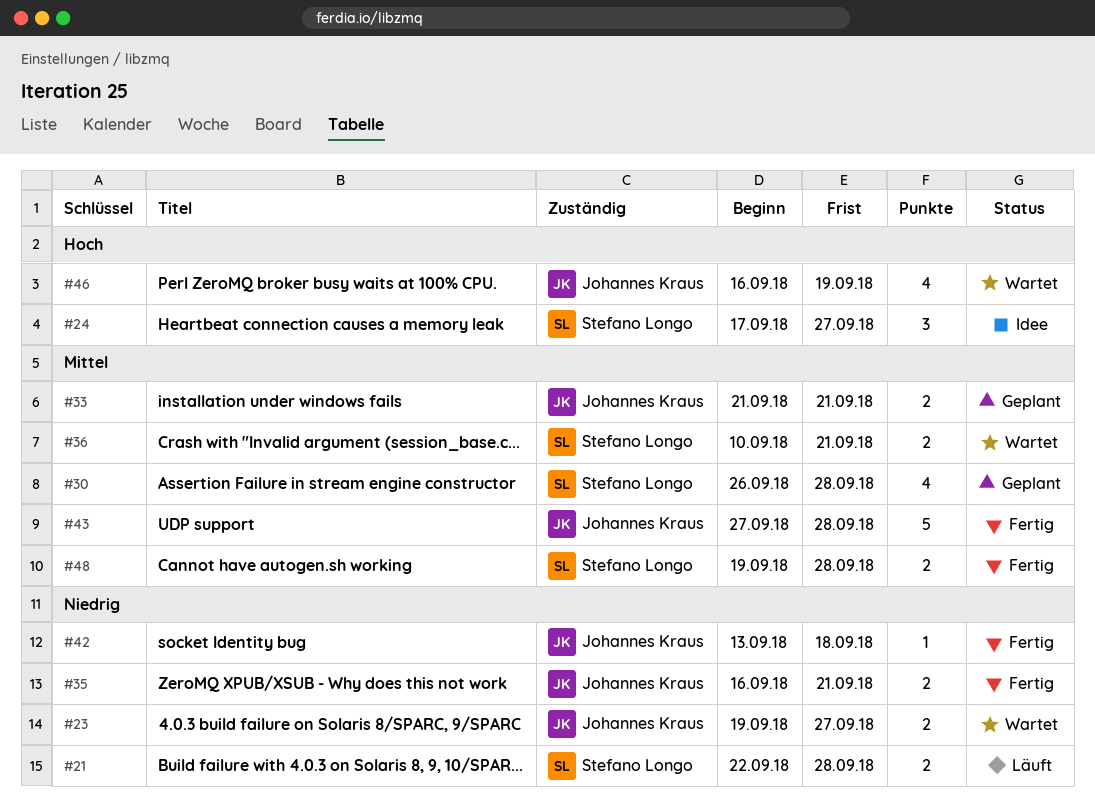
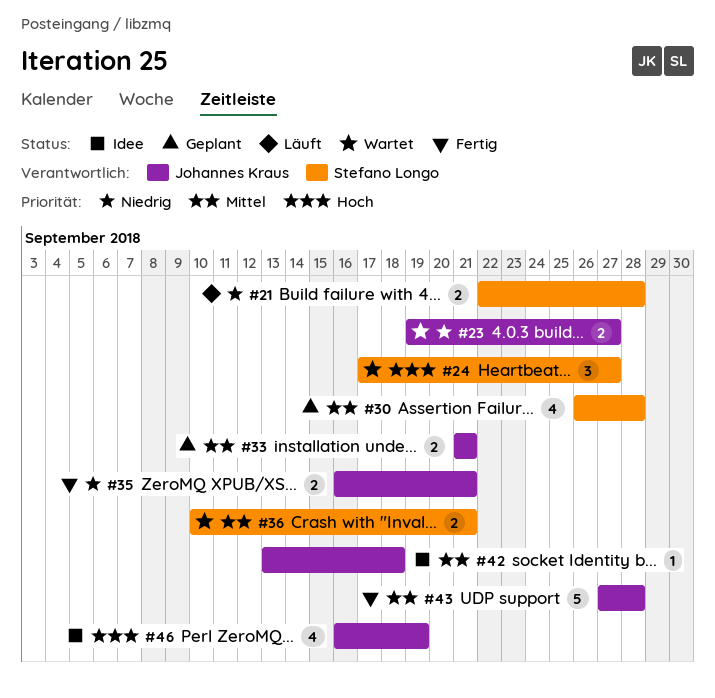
#24, status: Idee -> Wartet
#42, status: Fertig -> Idee
#42, priority: Niedrig -> Mittel
#46, status: Wartet -> Idee
#48: present -> none

